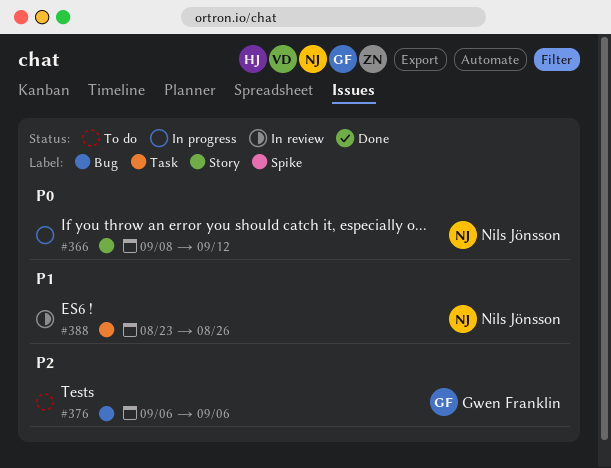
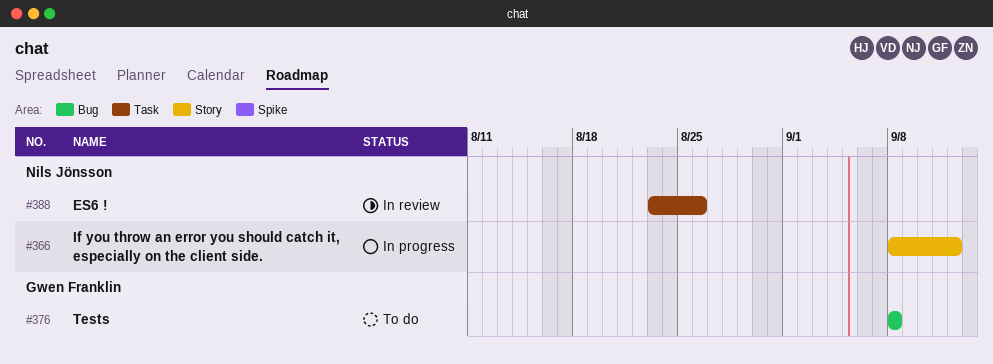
#376, start: Sep 6 -> Sep 8
#376, due: Sep 6 -> Sep 8

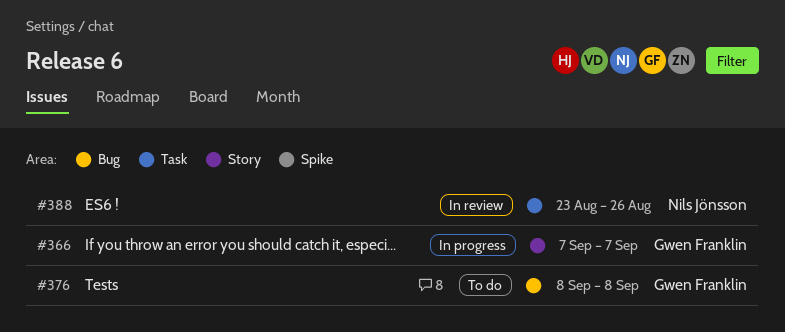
#366, owner: Nils Jönsson -> Gwen Franklin
#366, start: Sep 8 -> Sep 7
#366, due: Sep 12 -> Sep 7

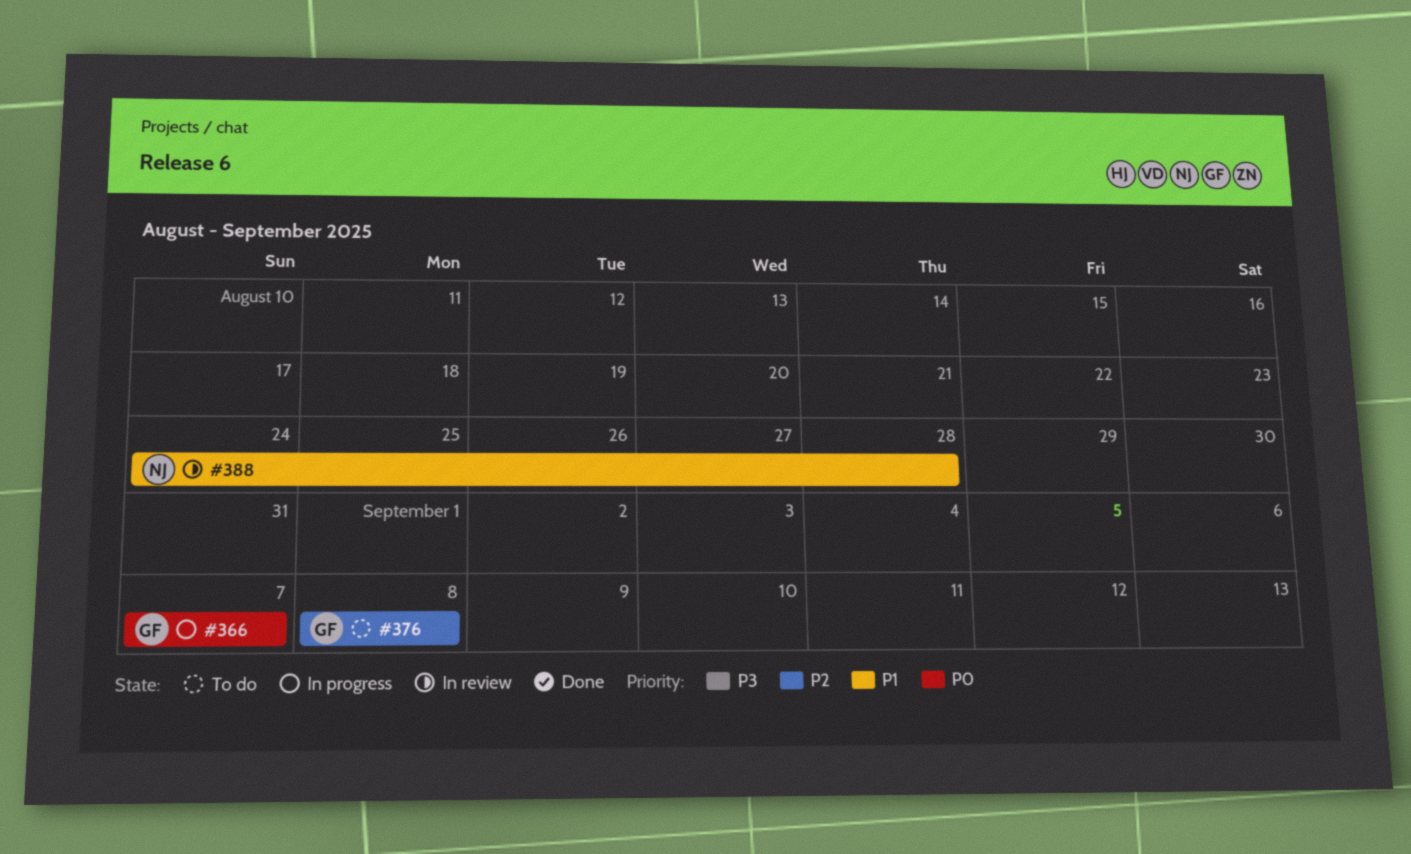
#388, start: Aug 23 -> Aug 24
#388, due: Aug 26 -> Aug 28

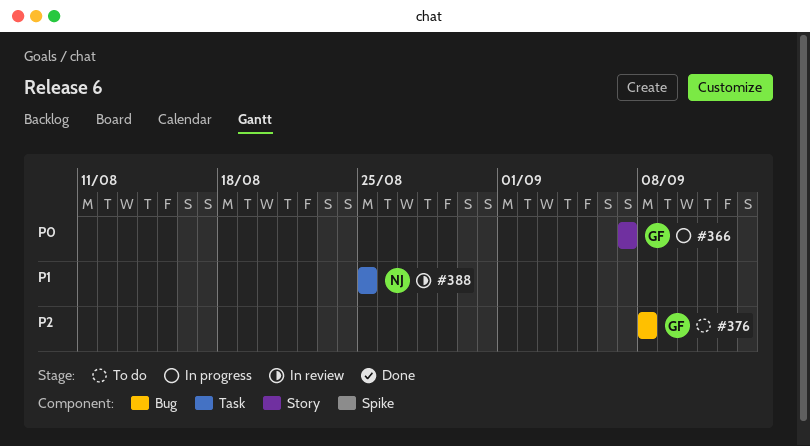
#388, start: Aug 24 -> Aug 25
#388, due: Aug 28 -> Aug 25

